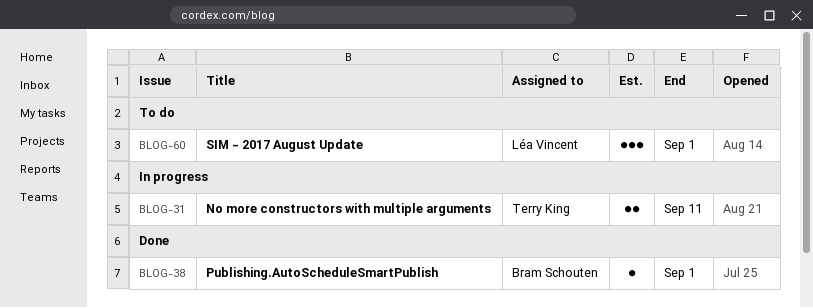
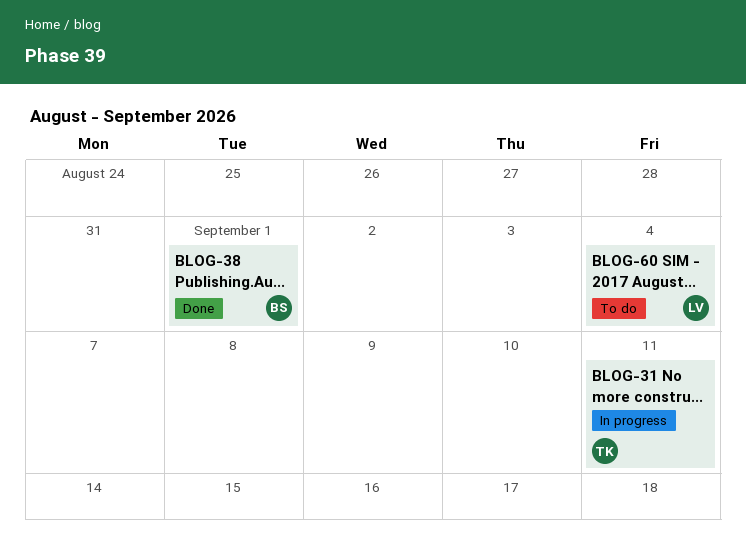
BLOG-60, due: Sep 1 -> Sep 4

